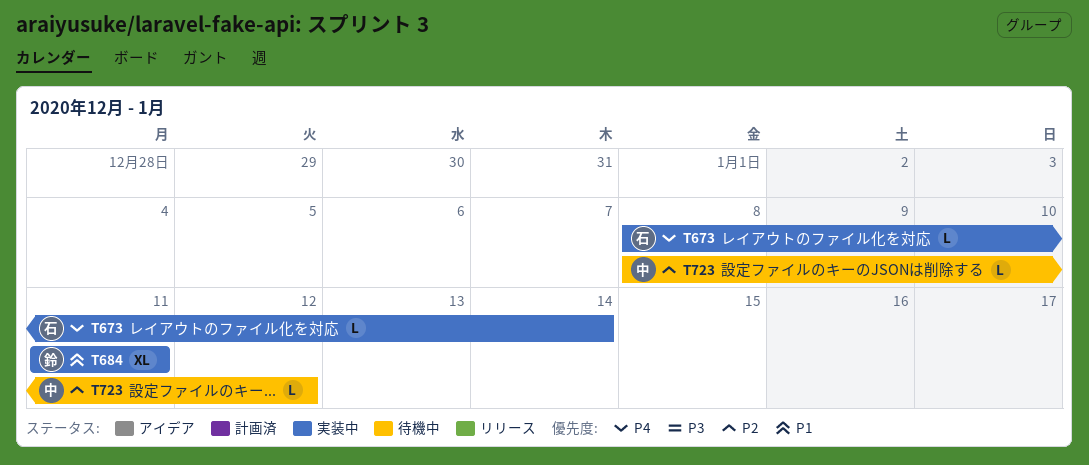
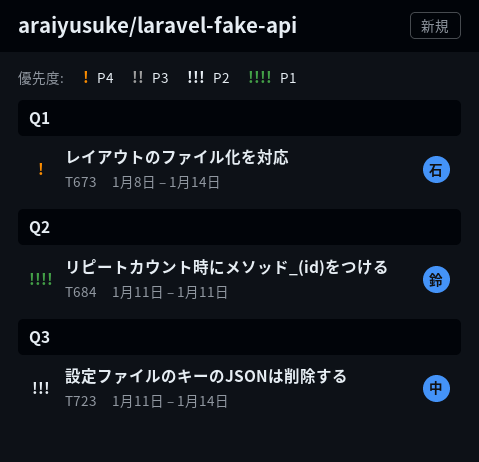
T723, start: Jan 8 -> Jan 11
T723, due: Jan 12 -> Jan 14

